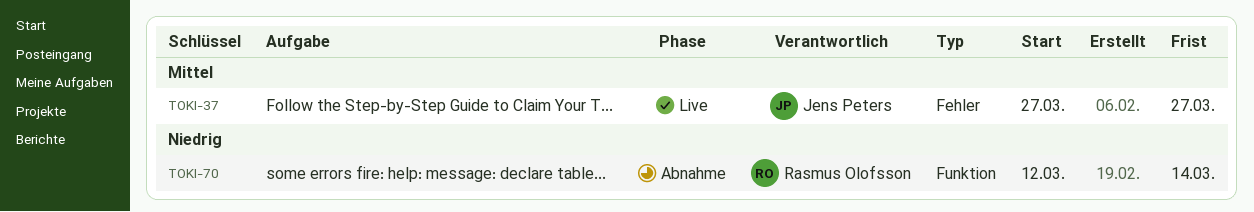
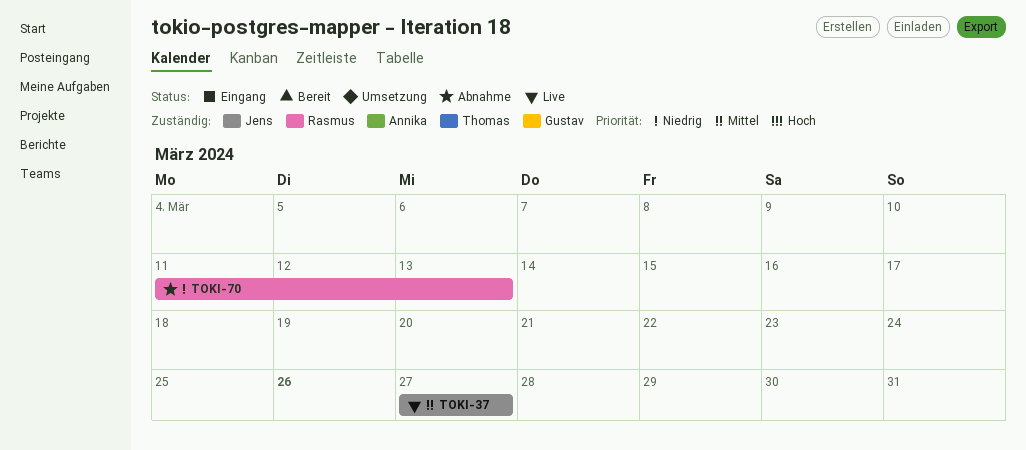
TOKI-70, start: Mar 12 -> Mar 11
TOKI-70, due: Mar 14 -> Mar 13

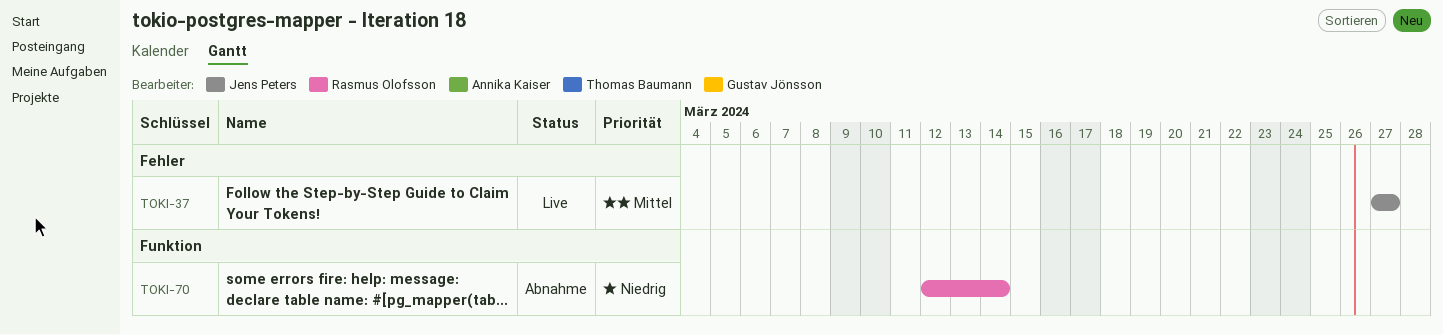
TOKI-70, start: Mar 11 -> Mar 12
TOKI-70, due: Mar 13 -> Mar 14

